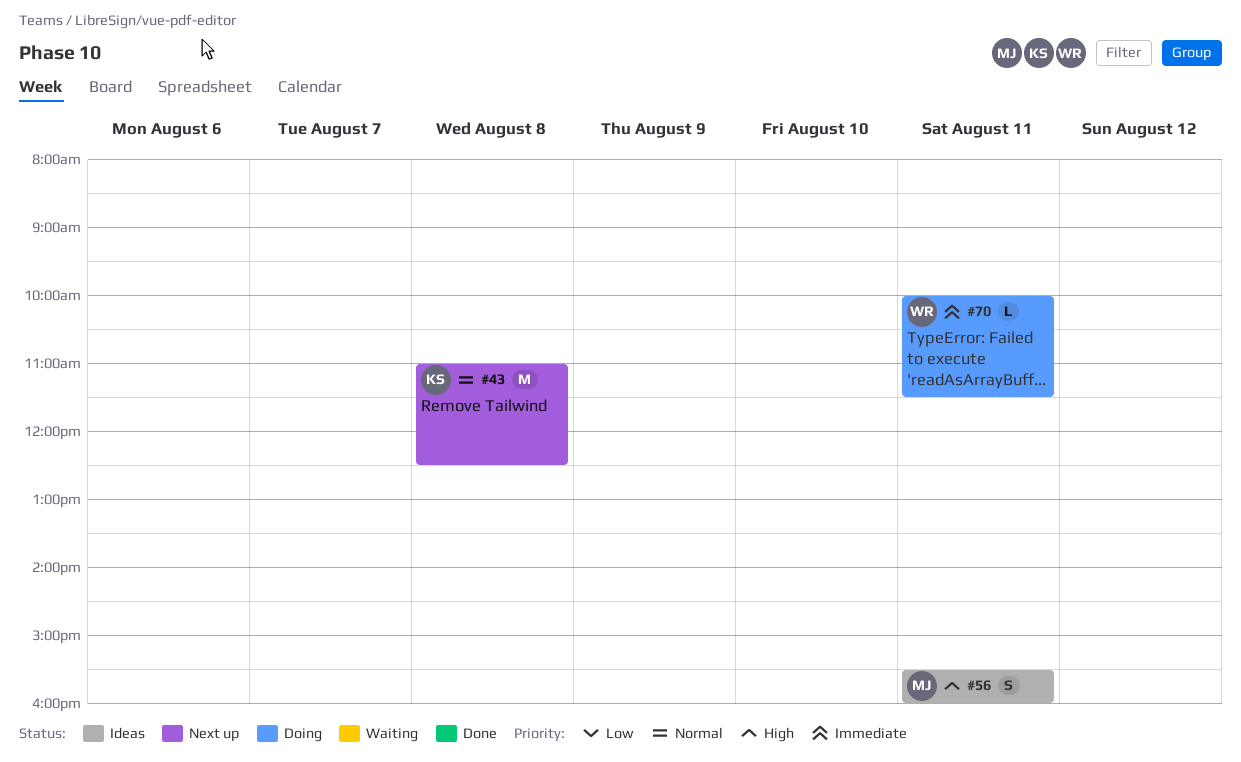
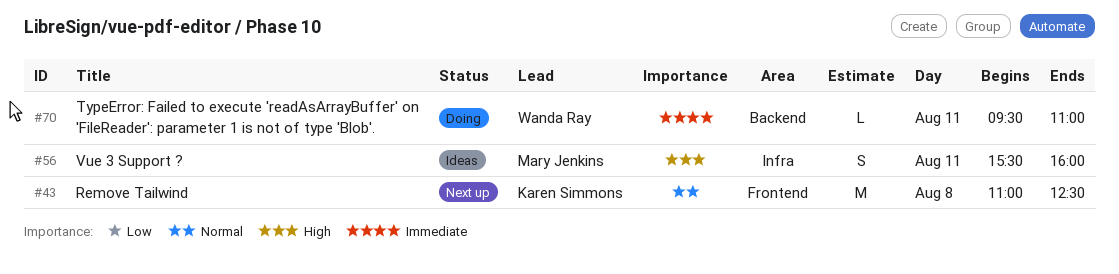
#70, begins: 10:00 -> 09:30
#70, ends: 11:30 -> 11:00

